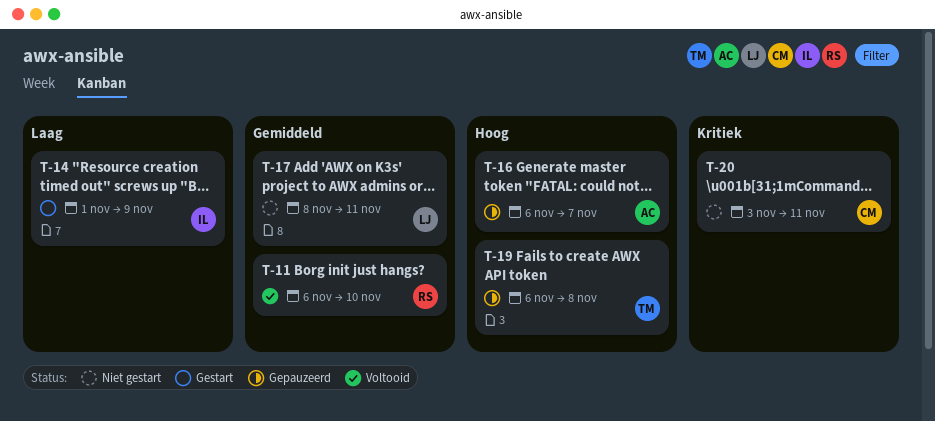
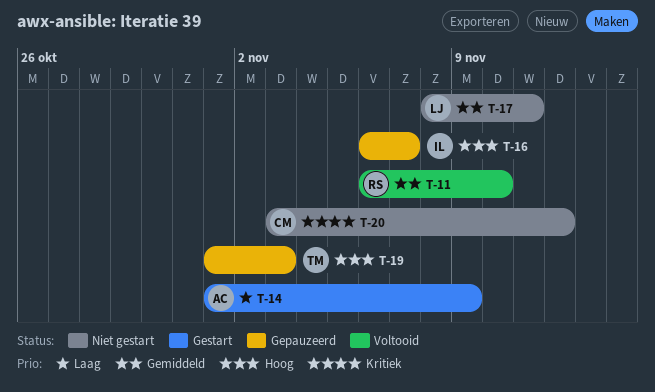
T-14, owner: IL -> AC
T-16, owner: AC -> IL
T-19, start: Nov 6 -> Nov 1
T-19, due: Nov 8 -> Nov 3
T-20, due: Nov 11 -> Nov 12

